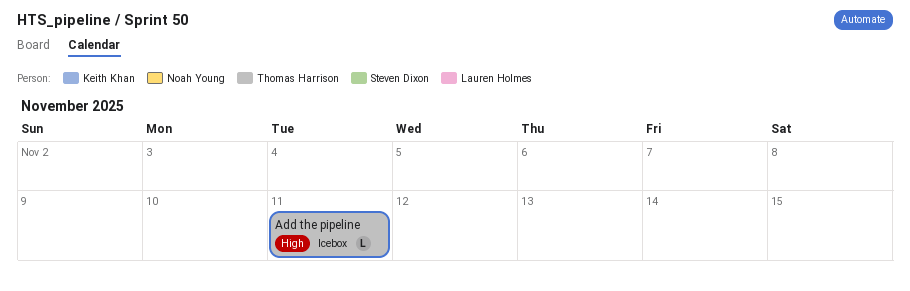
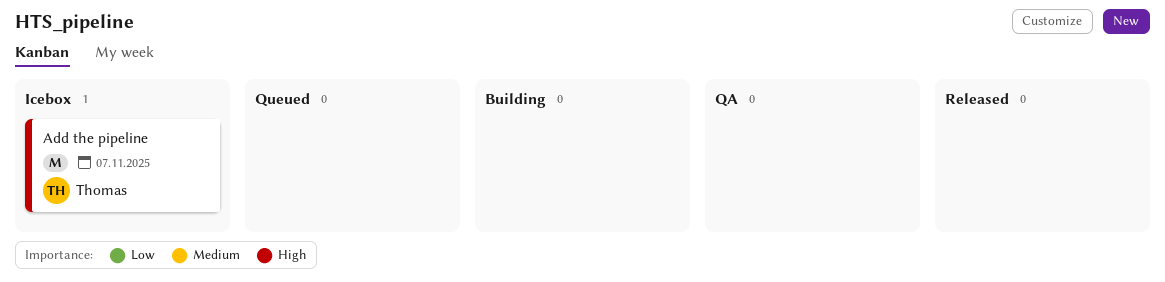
Add the pipeline, estimate: L -> M
Add the pipeline, due: Nov 11 -> Nov 7

